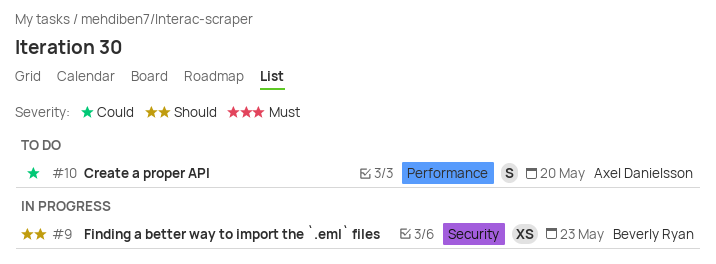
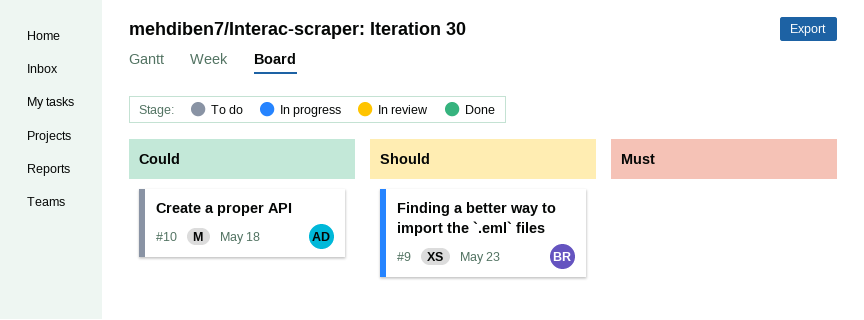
#10, estimate: S -> M
#10, due: May 20 -> May 18

